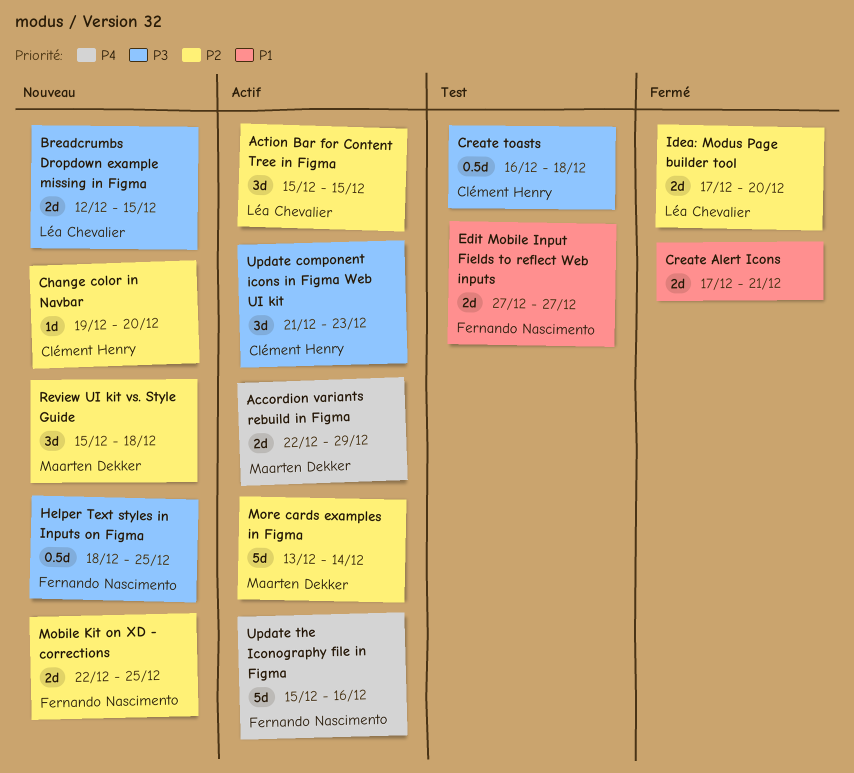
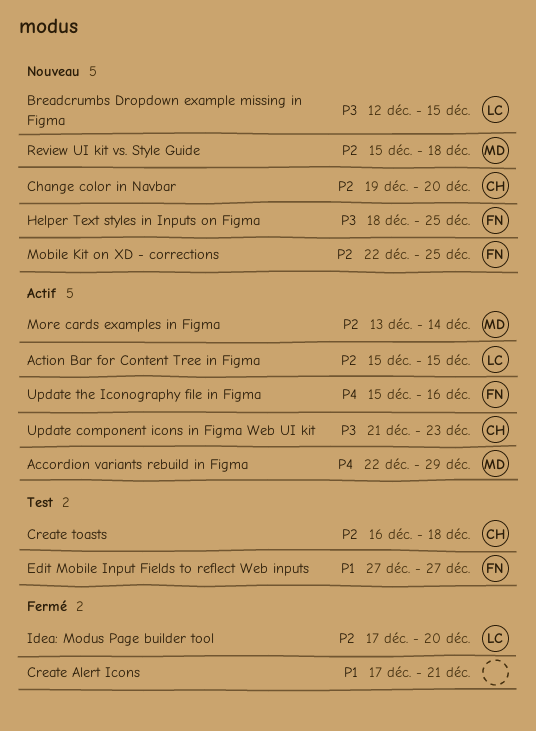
Create toasts, priority: P3 -> P2

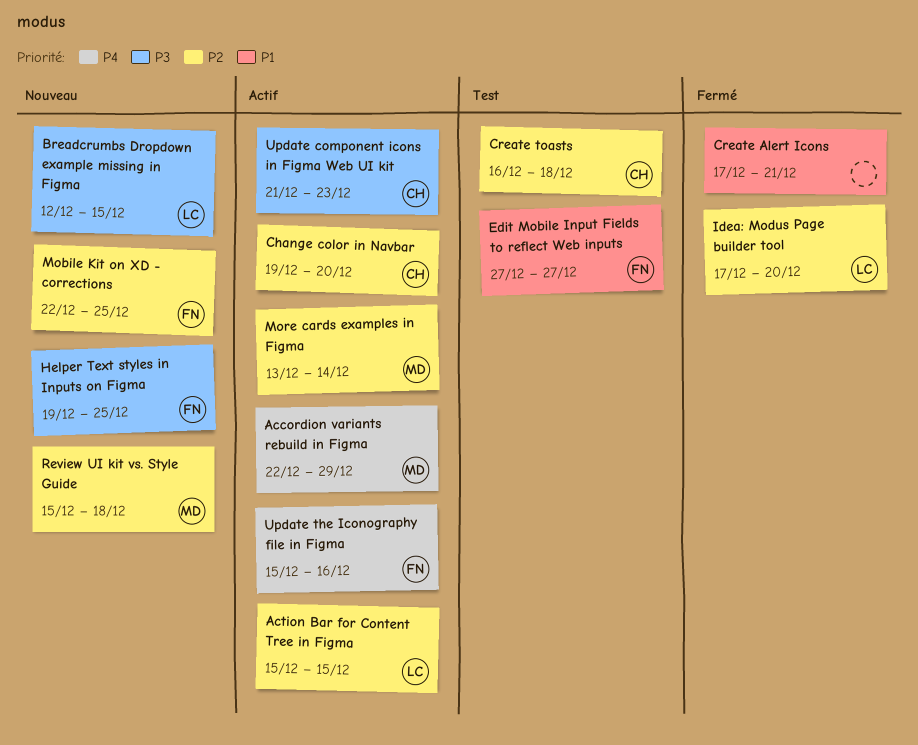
Change color in Navbar, status: Nouveau -> Actif
Helper Text styles in Inputs on Figma, start: Dec 18 -> Dec 19

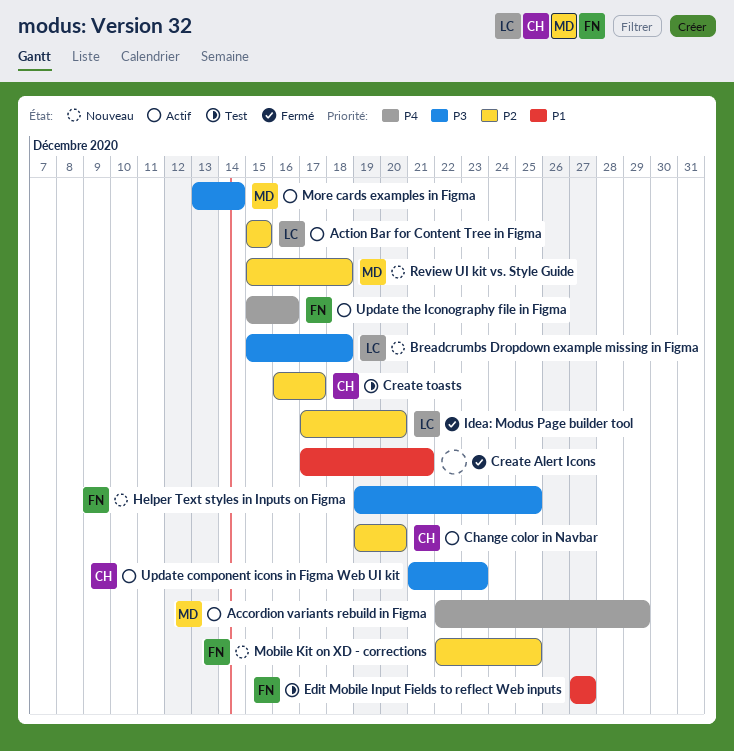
Breadcrumbs Dropdown example missing in Figma, start: Dec 12 -> Dec 15
Breadcrumbs Dropdown example missing in Figma, due: Dec 15 -> Dec 18
Create toasts, due: Dec 18 -> Dec 17
More cards examples in Figma, priority: P2 -> P3

